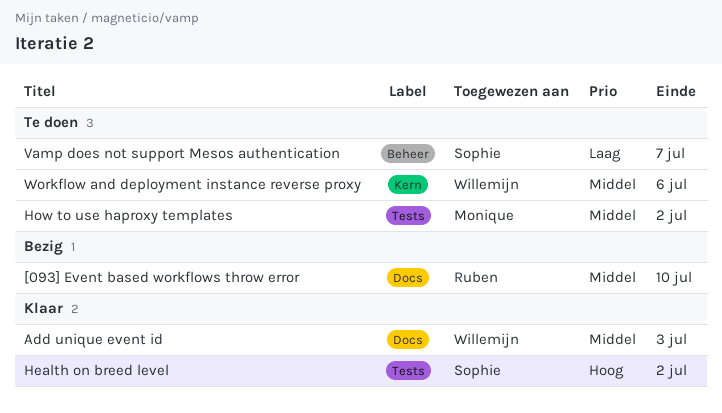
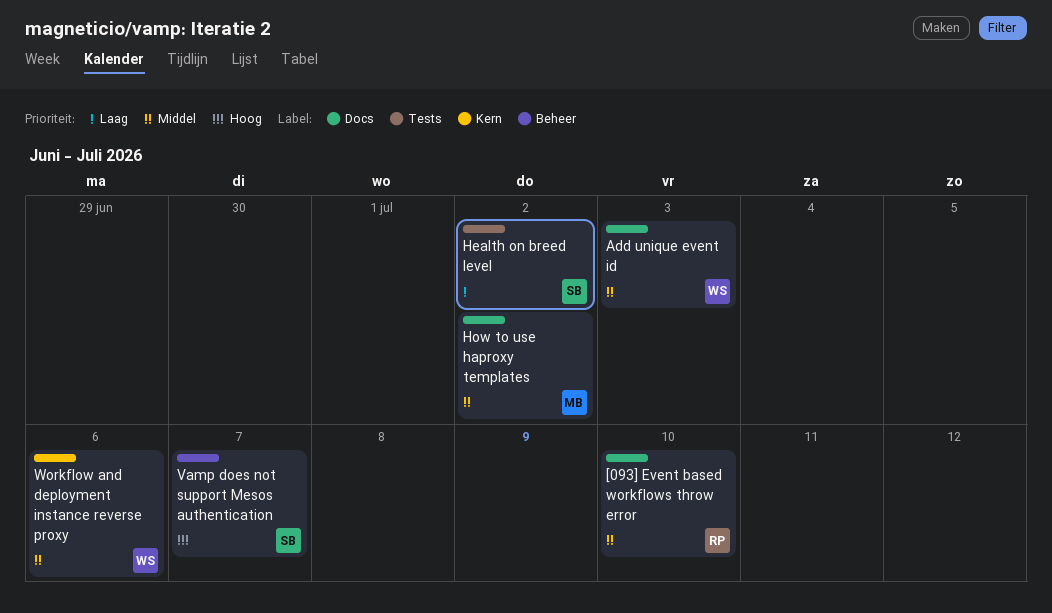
Health on breed level, priority: Hoog -> Laag
How to use haproxy templates, label: Tests -> Docs
Vamp does not support Mesos authentication, priority: Laag -> Hoog

